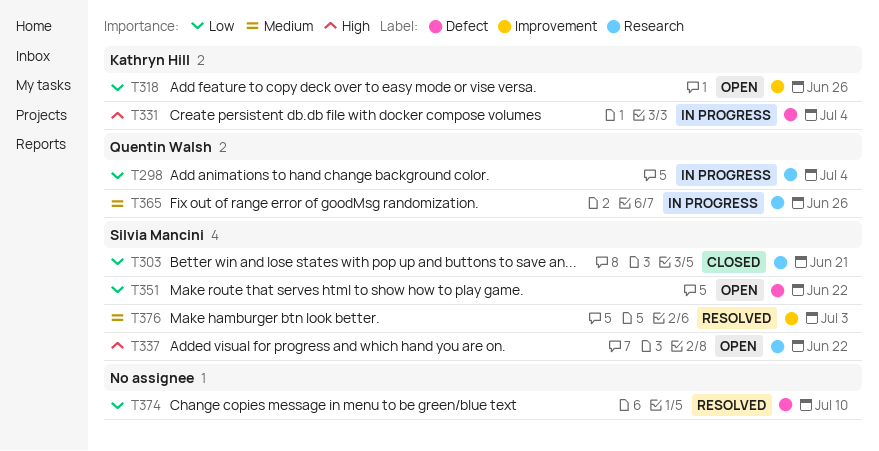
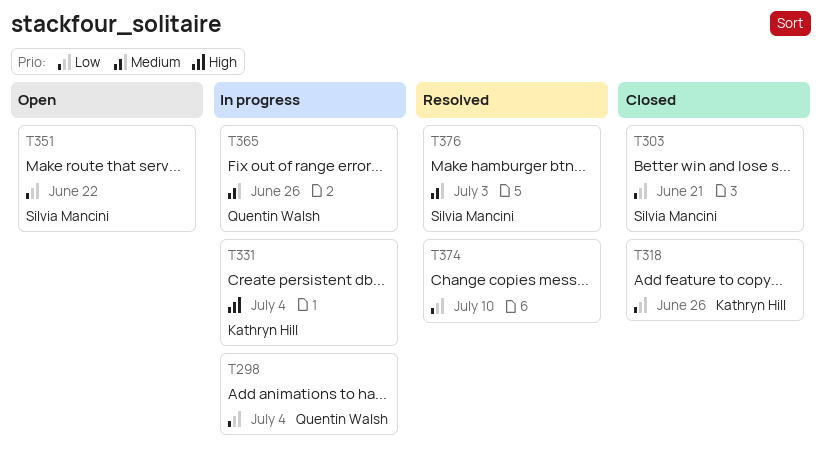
T318, status: Open -> Closed
T337: present -> none

